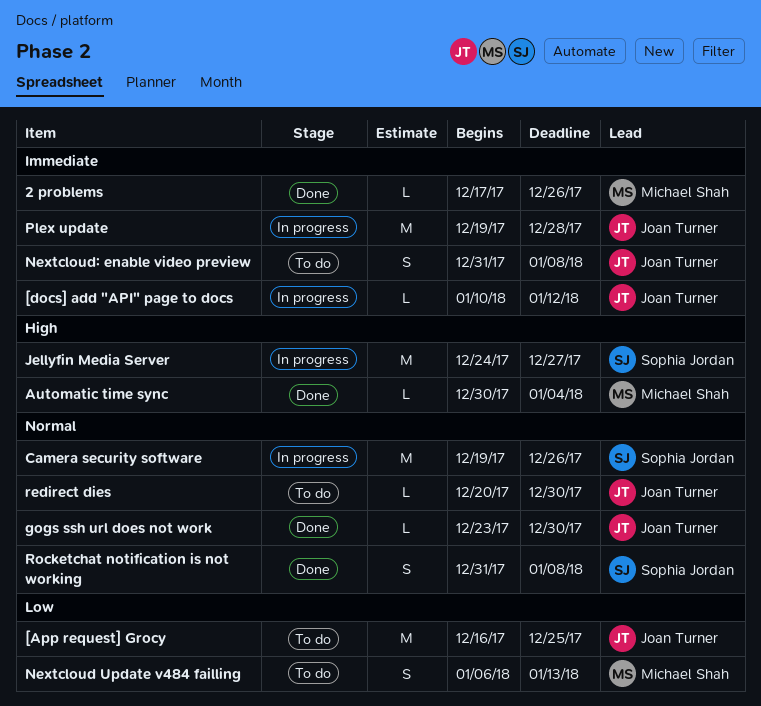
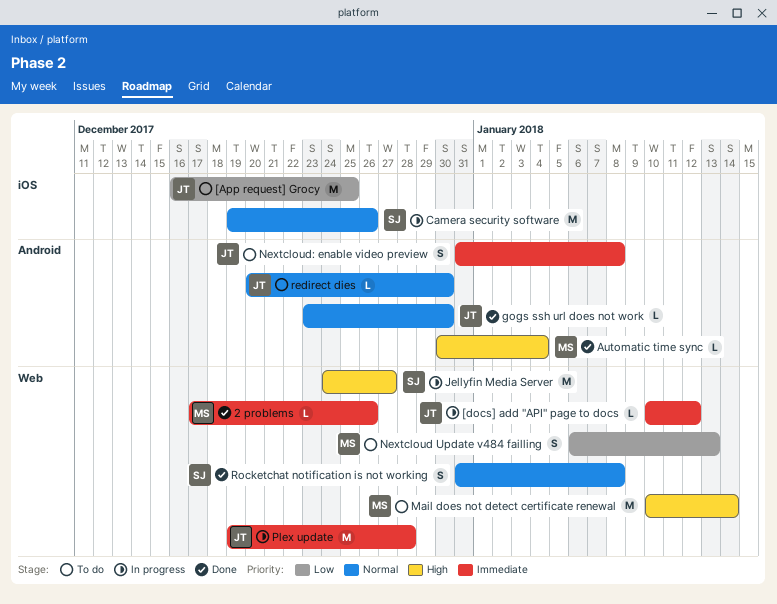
Mail does not detect certificate renewal: none -> present

